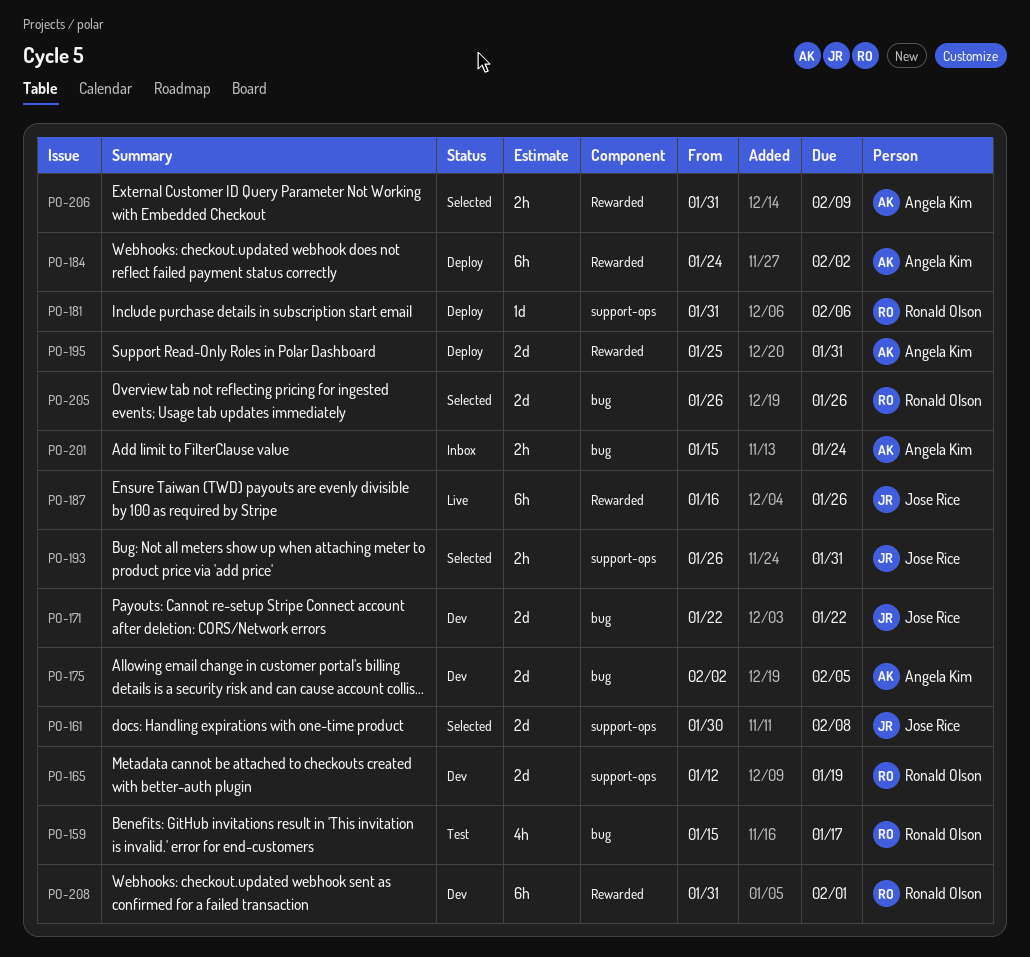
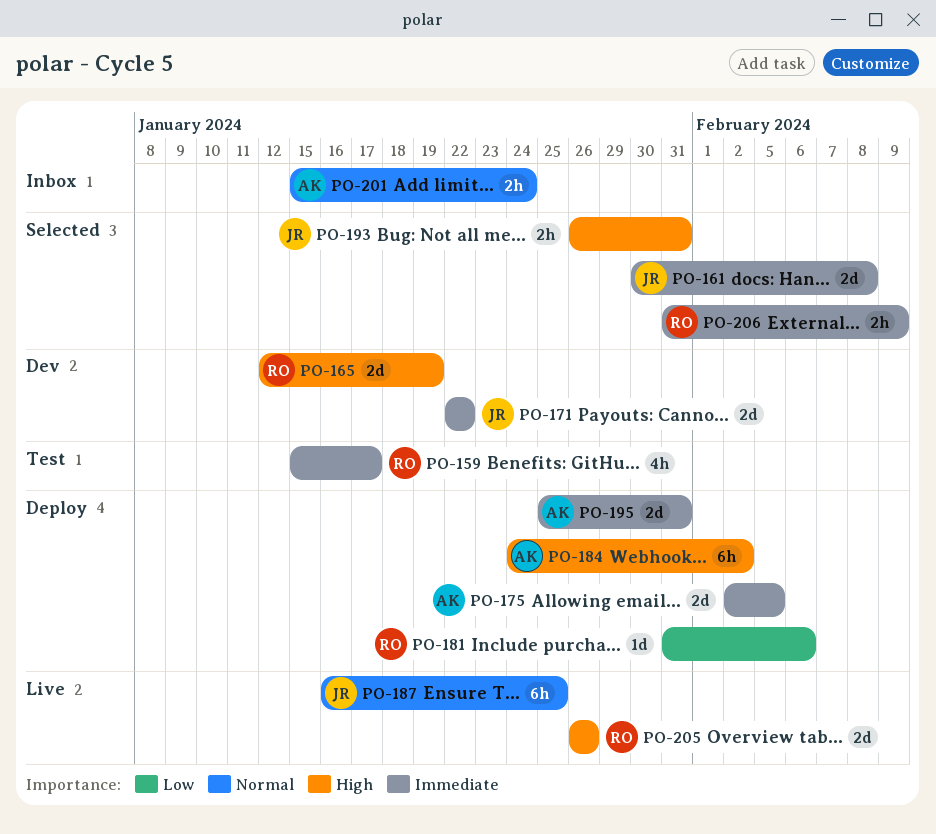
PO-175, status: Dev -> Deploy
PO-187, due: Jan 26 -> Jan 25
PO-205, status: Selected -> Live
PO-206, owner: Angela Kim -> Ronald Olson
PO-208: present -> none

